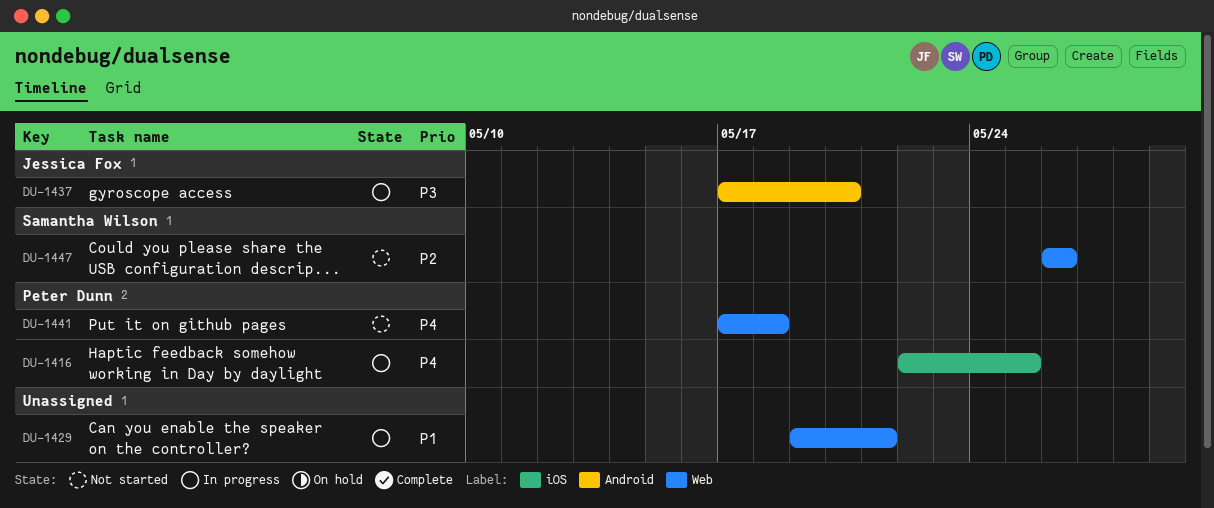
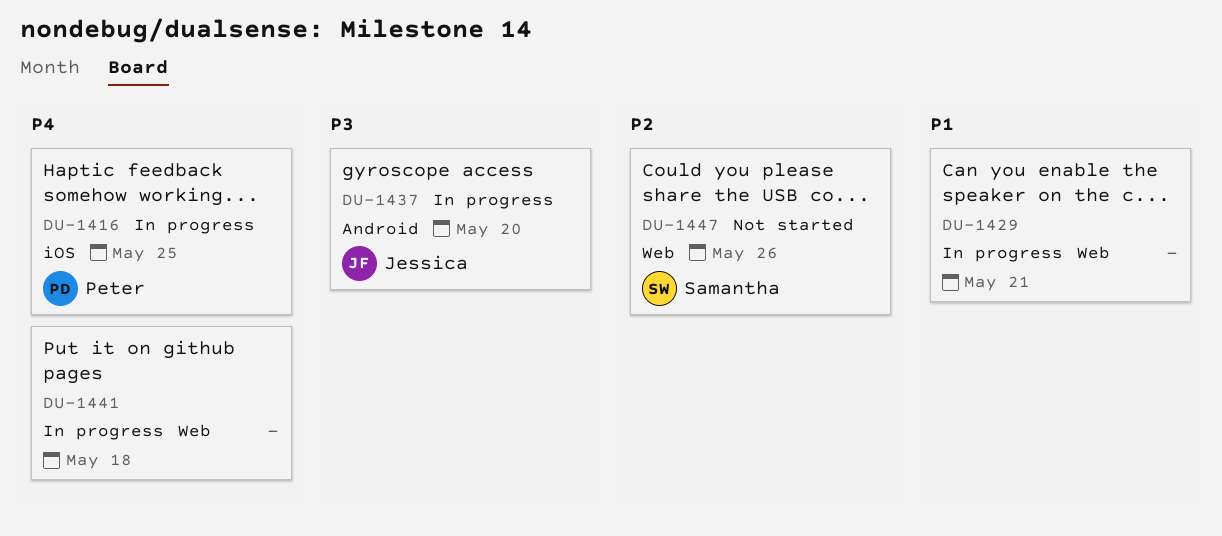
DU-1441, status: Not started -> In progress
DU-1441, owner: Peter Dunn -> none

